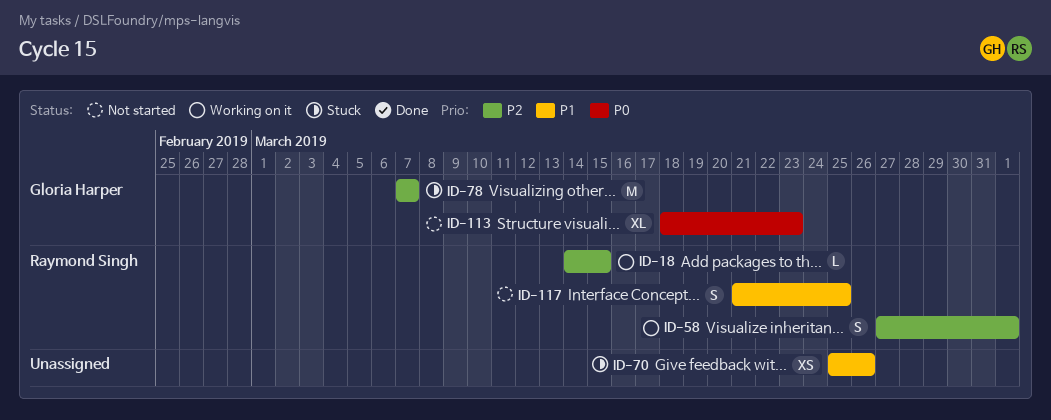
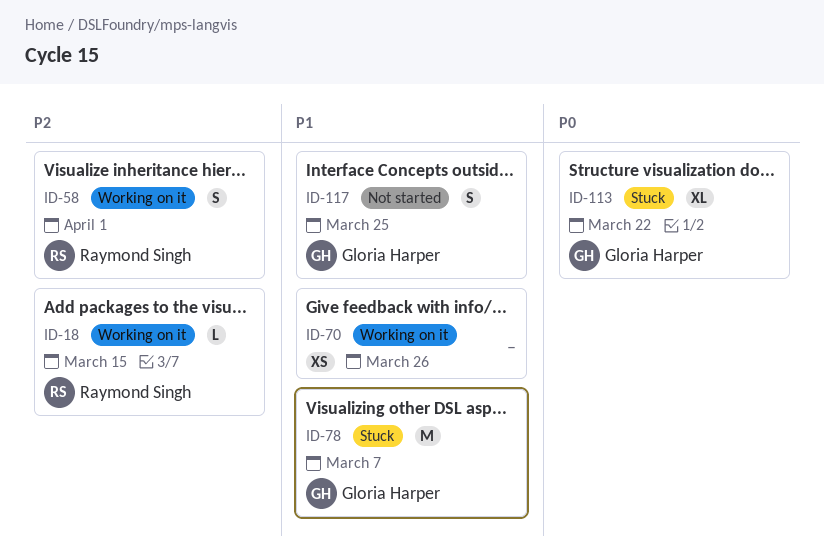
ID-70, status: Stuck -> Working on it
ID-78, priority: P2 -> P1
ID-113, status: Not started -> Stuck
ID-113, due: Mar 23 -> Mar 22
ID-117, owner: Raymond Singh -> Gloria Harper

